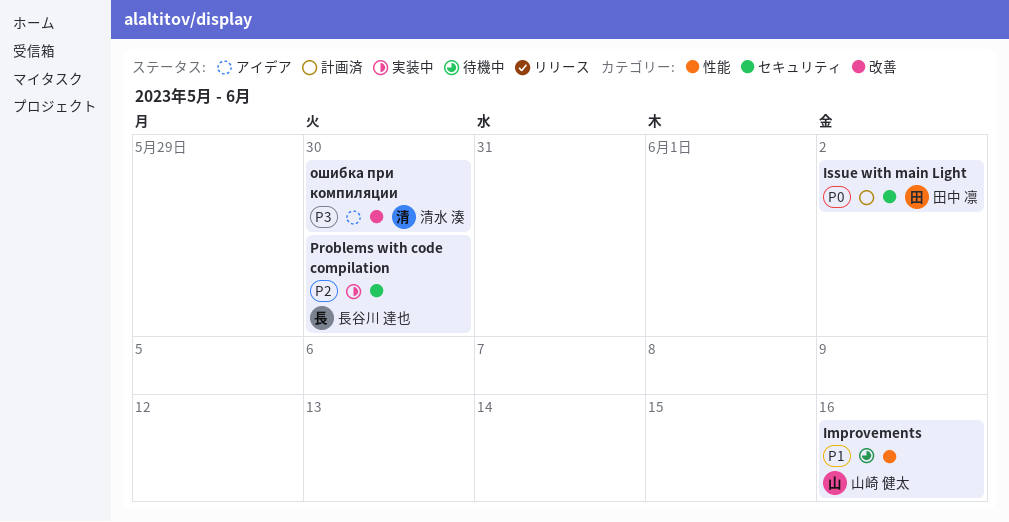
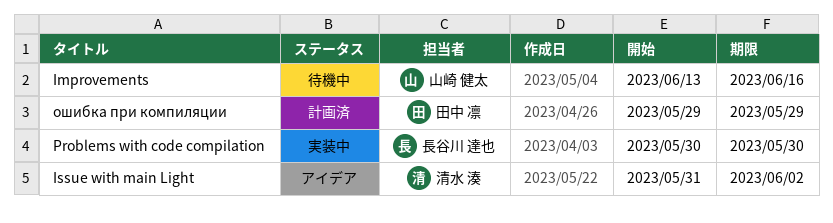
Issue with main Light, status: 計画済 -> アイデア
Issue with main Light, owner: 田中 凛 -> 清水 湊
ошибка при компиляции, status: アイデア -> 計画済
ошибка при компиляции, owner: 清水 湊 -> 田中 凛
ошибка при компиляции, due: May 30 -> May 29

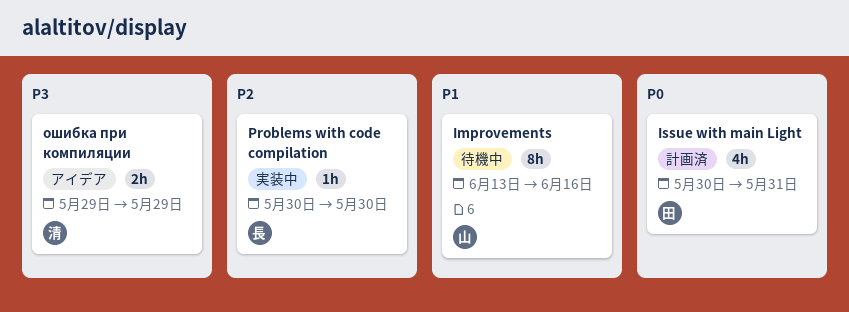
Issue with main Light, status: アイデア -> 計画済
Issue with main Light, owner: 清水 湊 -> 田中 凛
Issue with main Light, start: May 31 -> May 30
Issue with main Light, due: Jun 2 -> May 31
ошибка при компиляции, status: 計画済 -> アイデア
ошибка при компиляции, owner: 田中 凛 -> 清水 湊

